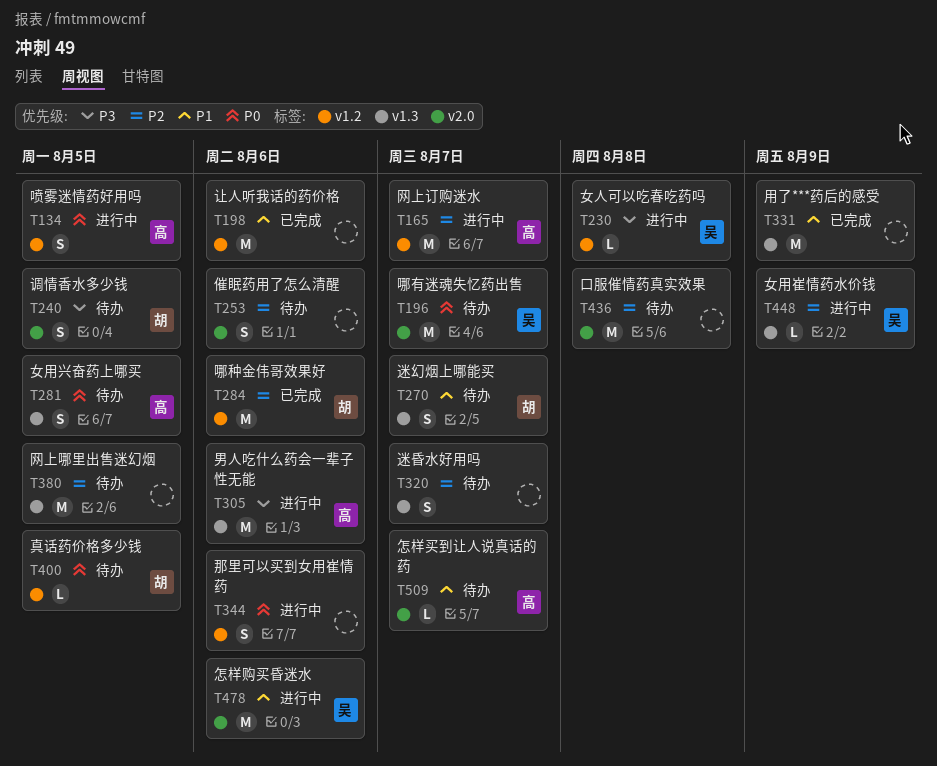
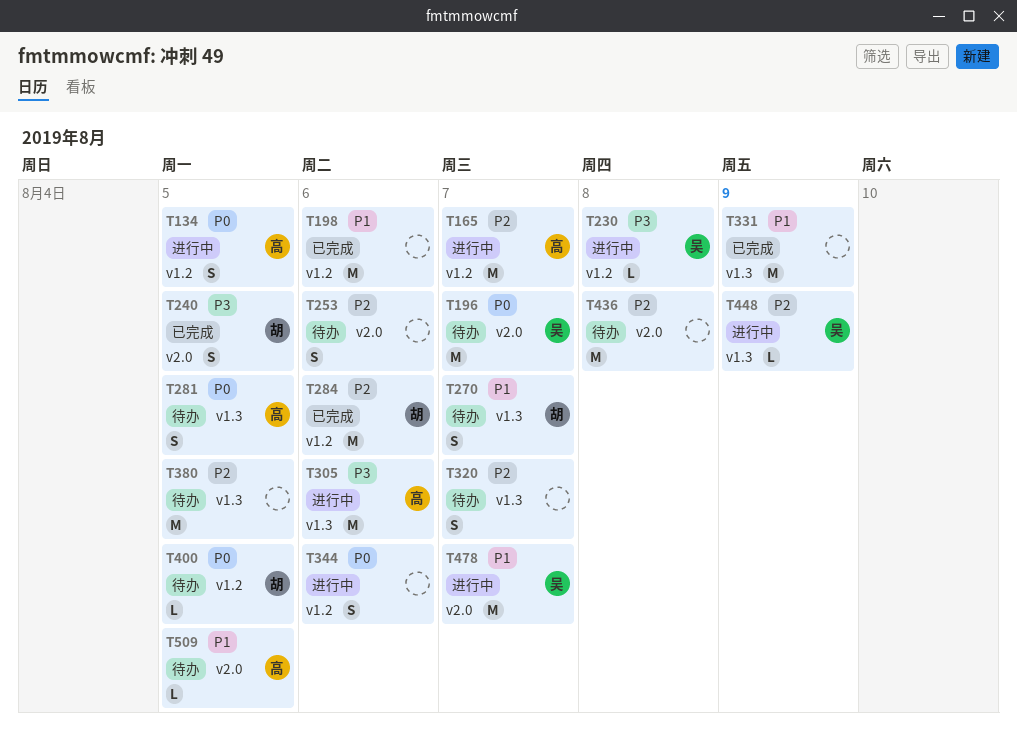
T240, status: 待办 -> 已完成
T478, due: Aug 6 -> Aug 7
T509, due: Aug 7 -> Aug 5

